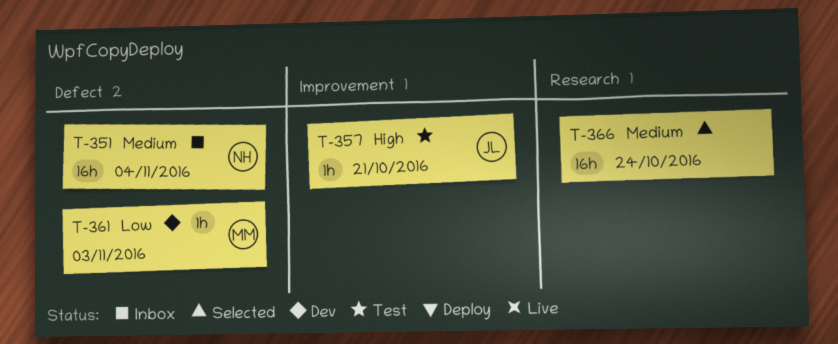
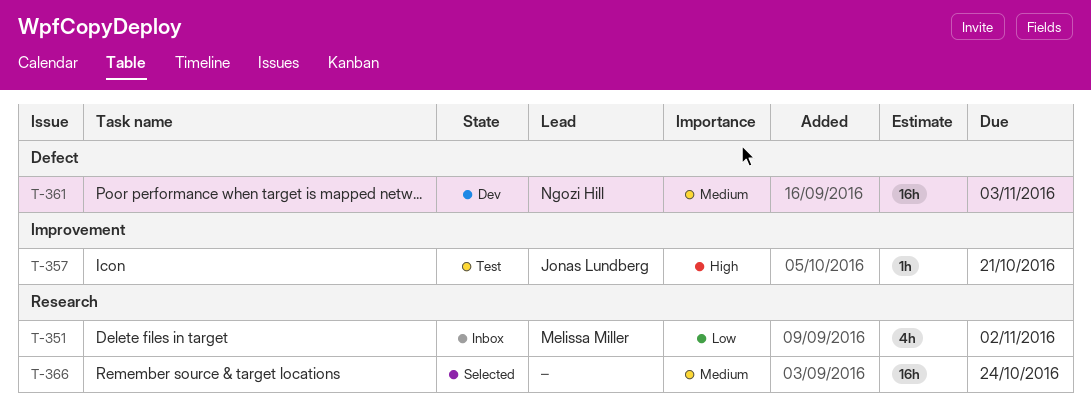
T-351, owner: Ngozi Hill -> Melissa Miller
T-351, priority: Medium -> Low
T-351, label: Defect -> Research
T-351, estimate: 16h -> 4h
T-351, due: Nov 4 -> Nov 2
T-361, owner: Melissa Miller -> Ngozi Hill
T-361, priority: Low -> Medium
T-361, estimate: 1h -> 16h

